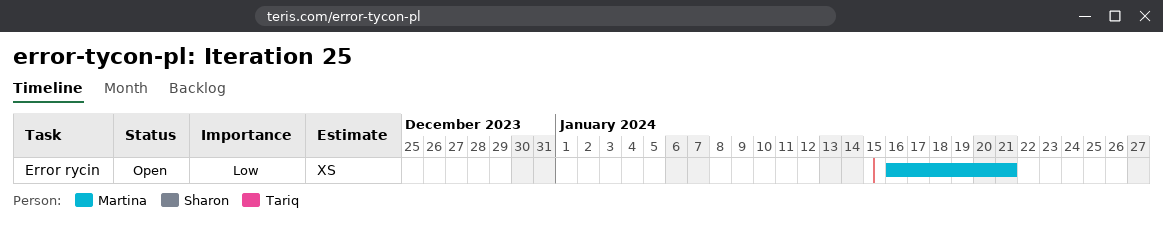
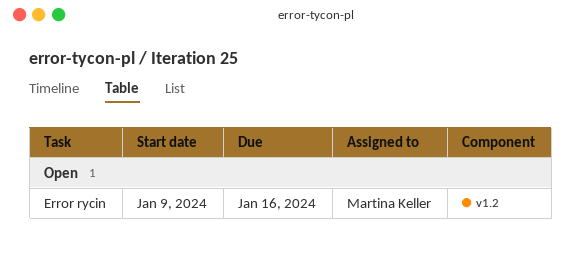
Error rycin, start: Jan 16 -> Jan 9
Error rycin, due: Jan 21 -> Jan 16

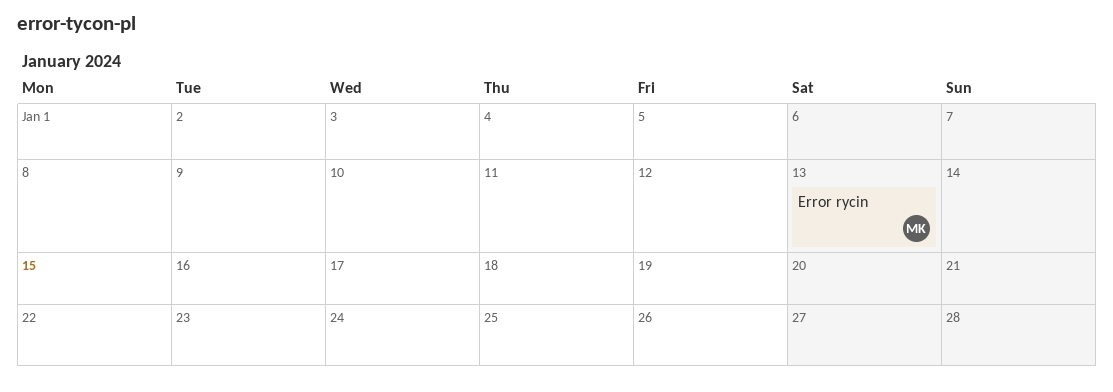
Error rycin, due: Jan 16 -> Jan 13

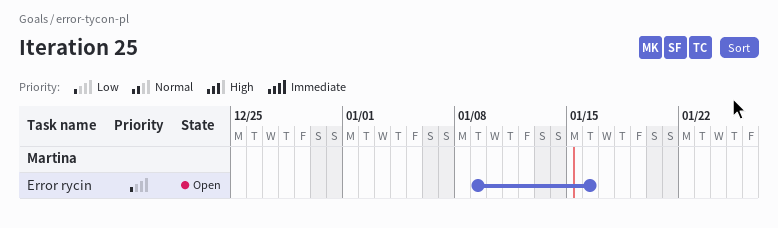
Error rycin, due: Jan 13 -> Jan 16

